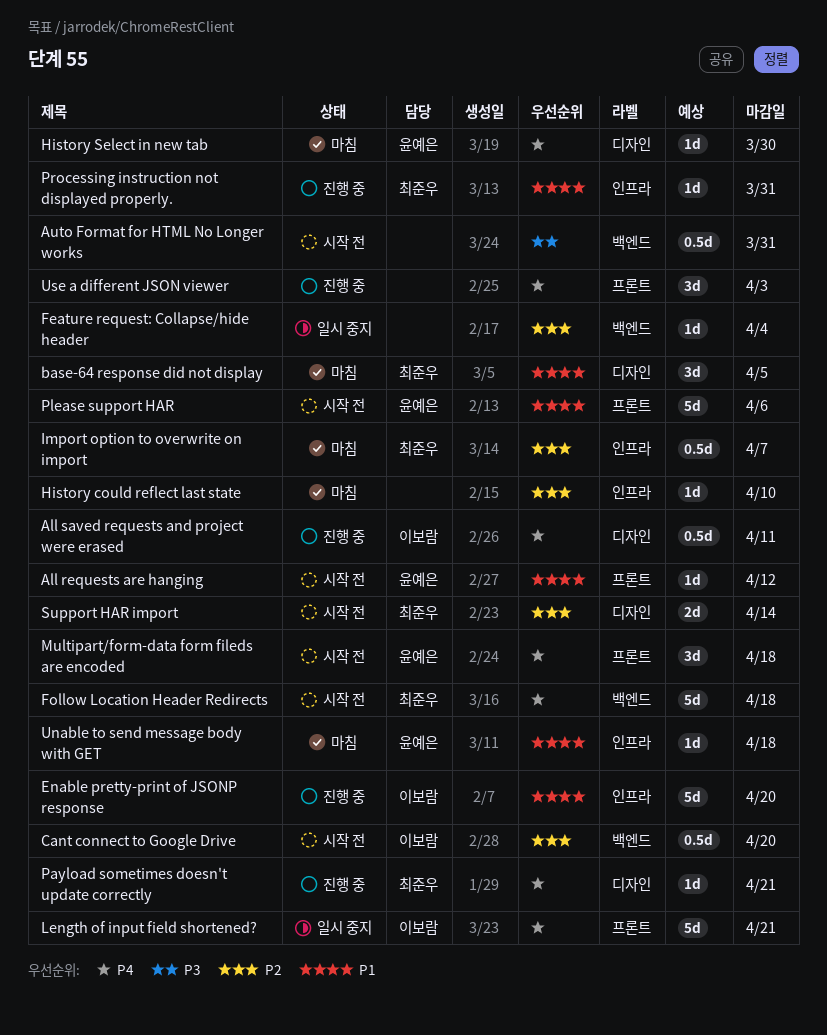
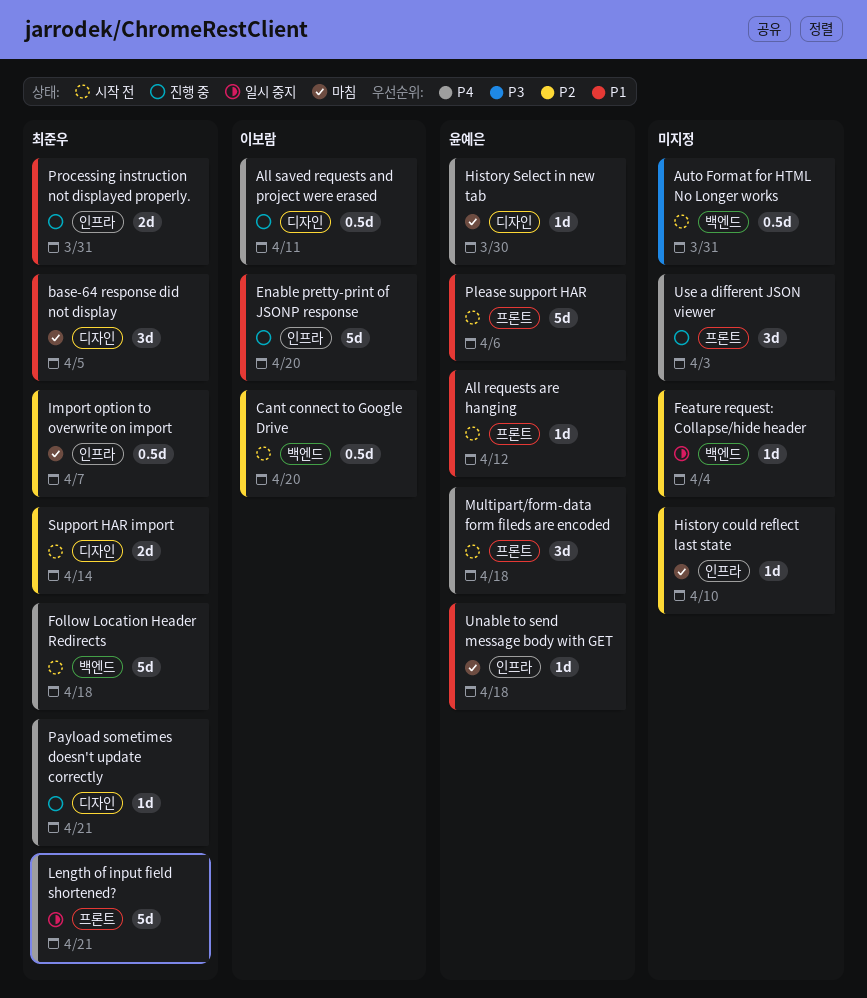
Length of input field shortened?, owner: 이보람 -> 최준우
Processing instruction not displayed properly., estimate: 1d -> 2d

